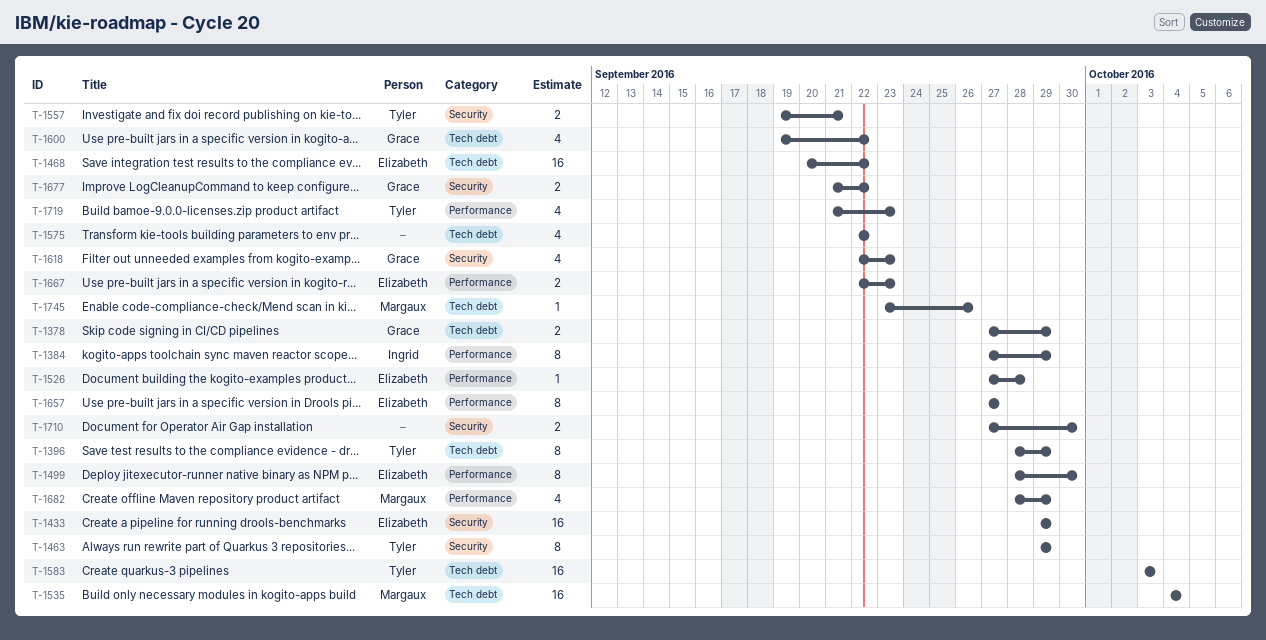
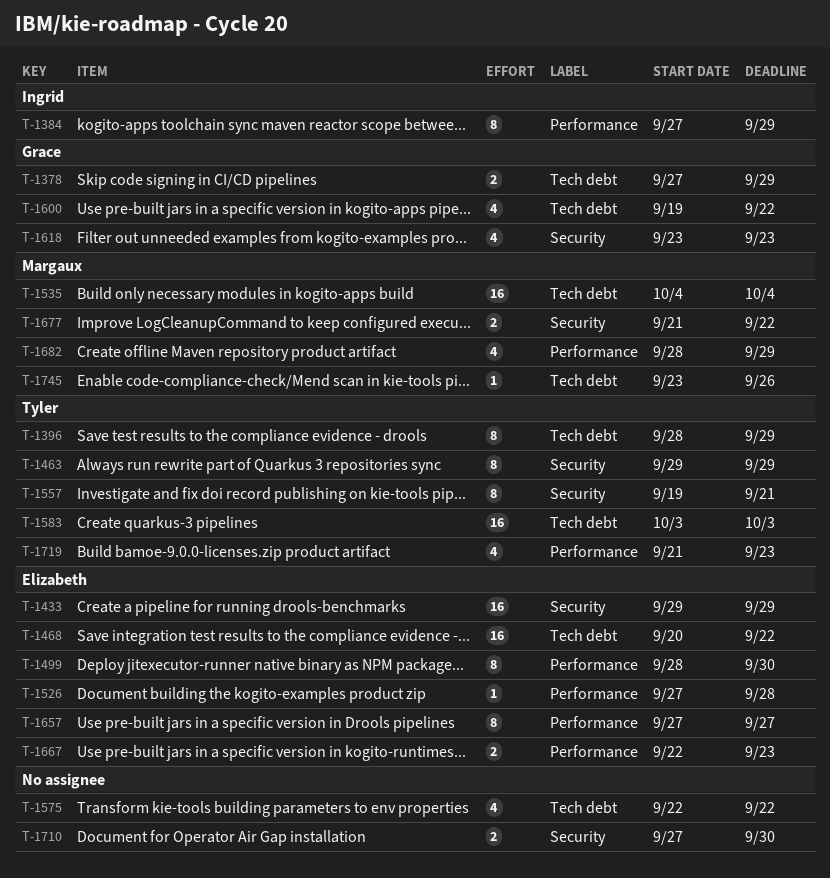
T-1557, estimate: 2 -> 8
T-1618, start: Sep 22 -> Sep 23
T-1677, owner: Grace -> Margaux

